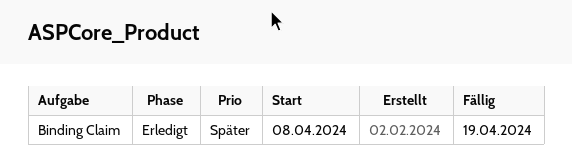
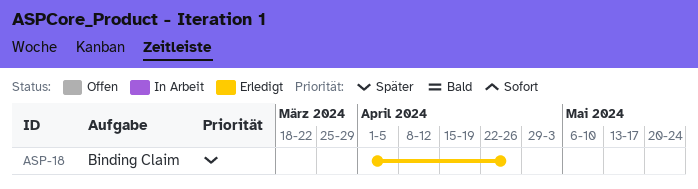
Binding Claim, start: Apr 8 -> Apr 1
Binding Claim, due: Apr 19 -> Apr 26

